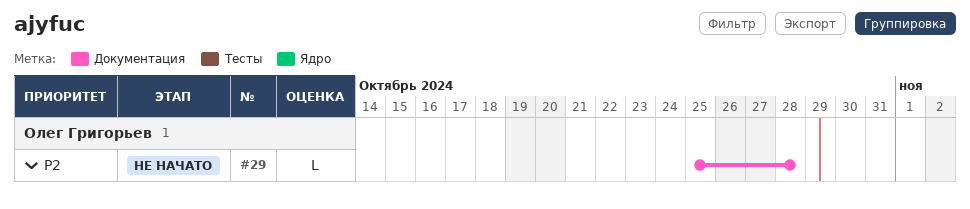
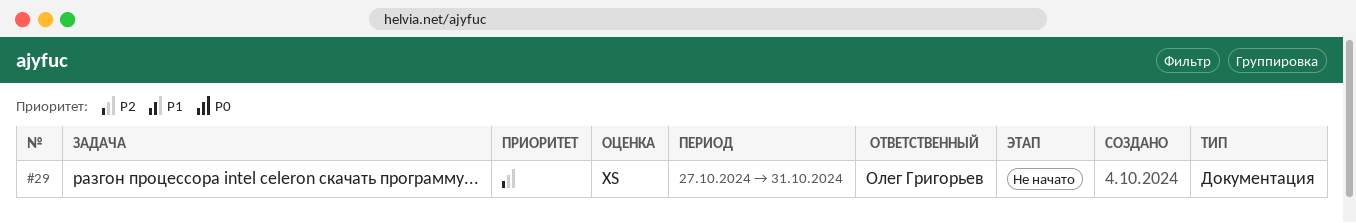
#29, estimate: L -> XS
#29, start: Oct 25 -> Oct 27
#29, due: Oct 28 -> Oct 31

